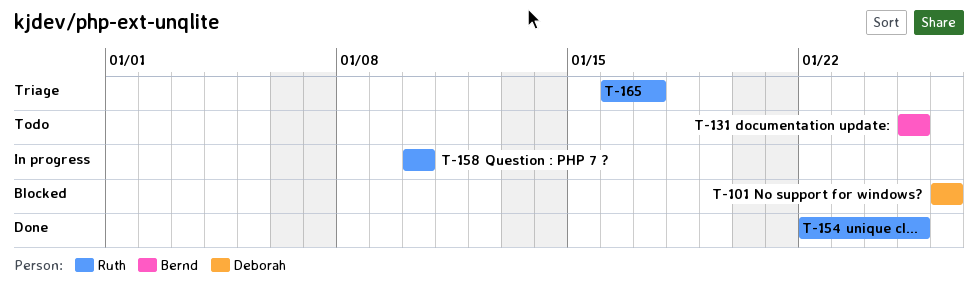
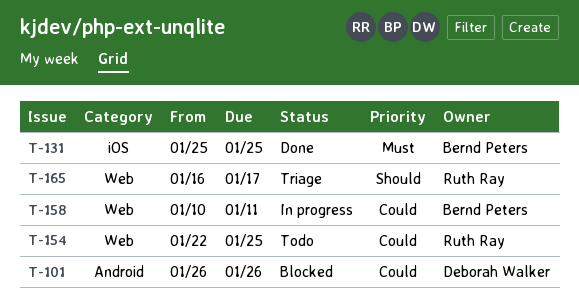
T-131, status: Todo -> Done
T-154, status: Done -> Todo
T-158, owner: Ruth Ray -> Bernd Peters
T-158, due: Jan 10 -> Jan 11

